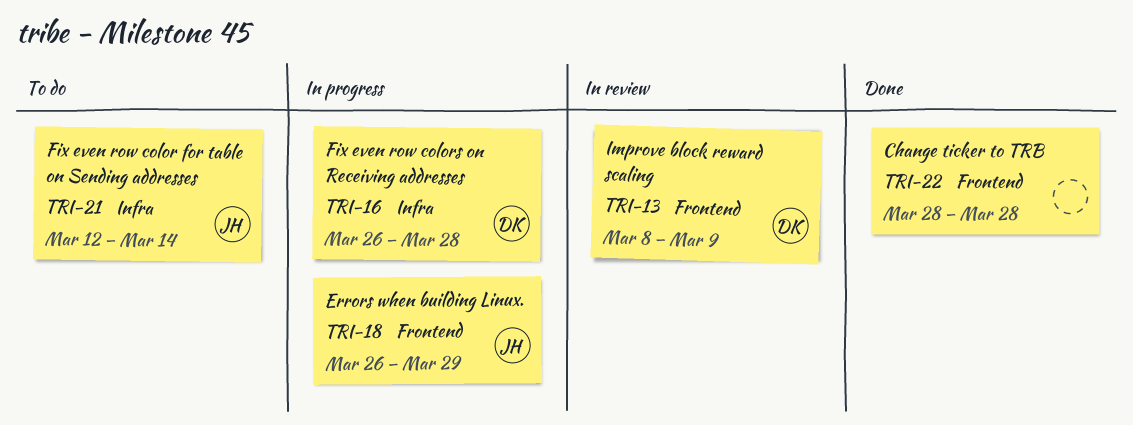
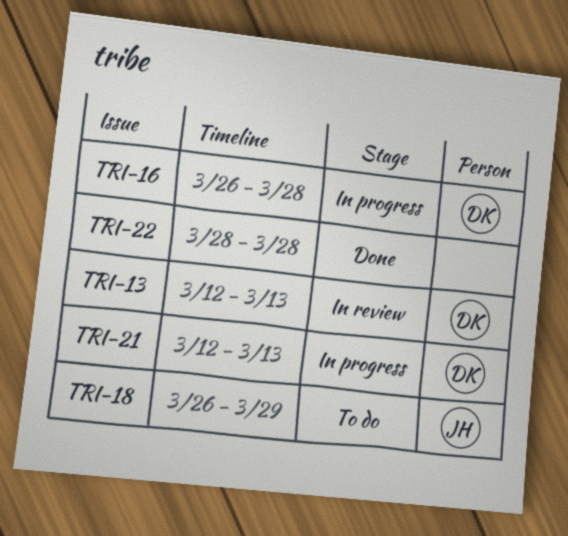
TRI-13, start: Mar 8 -> Mar 12
TRI-13, due: Mar 9 -> Mar 13
TRI-18, status: In progress -> To do
TRI-21, status: To do -> In progress
TRI-21, owner: JH -> DK
TRI-21, due: Mar 14 -> Mar 13

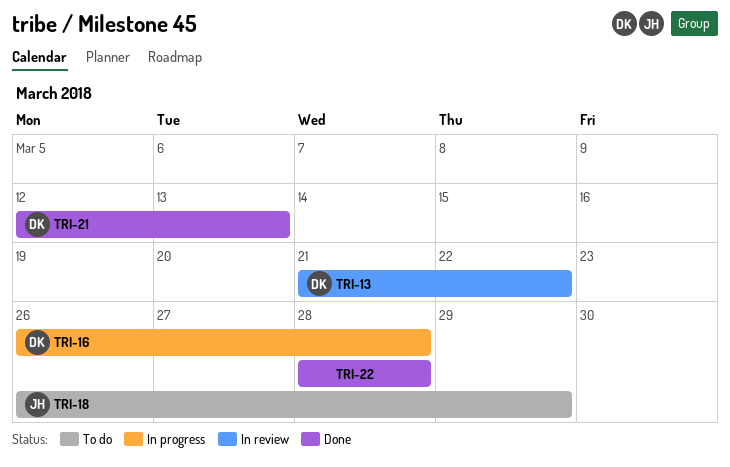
TRI-13, start: Mar 12 -> Mar 21
TRI-13, due: Mar 13 -> Mar 22
TRI-21, status: In progress -> Done

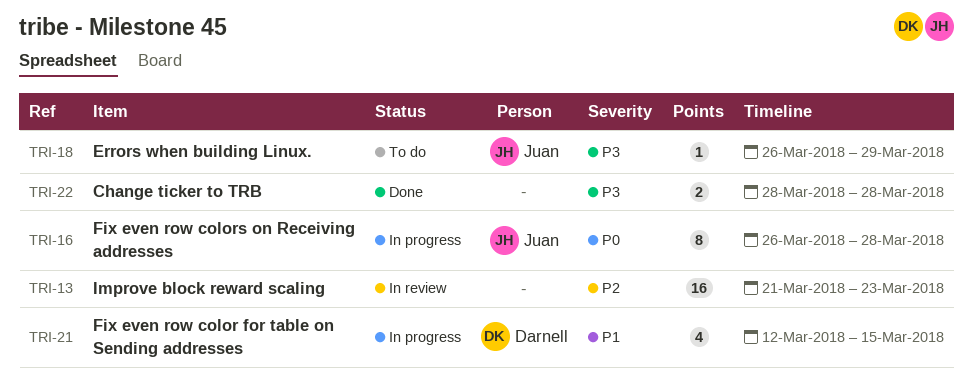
TRI-13, owner: Darnell -> none
TRI-13, due: Mar 22 -> Mar 23
TRI-16, owner: Darnell -> Juan
TRI-21, status: Done -> In progress
TRI-21, due: Mar 13 -> Mar 15

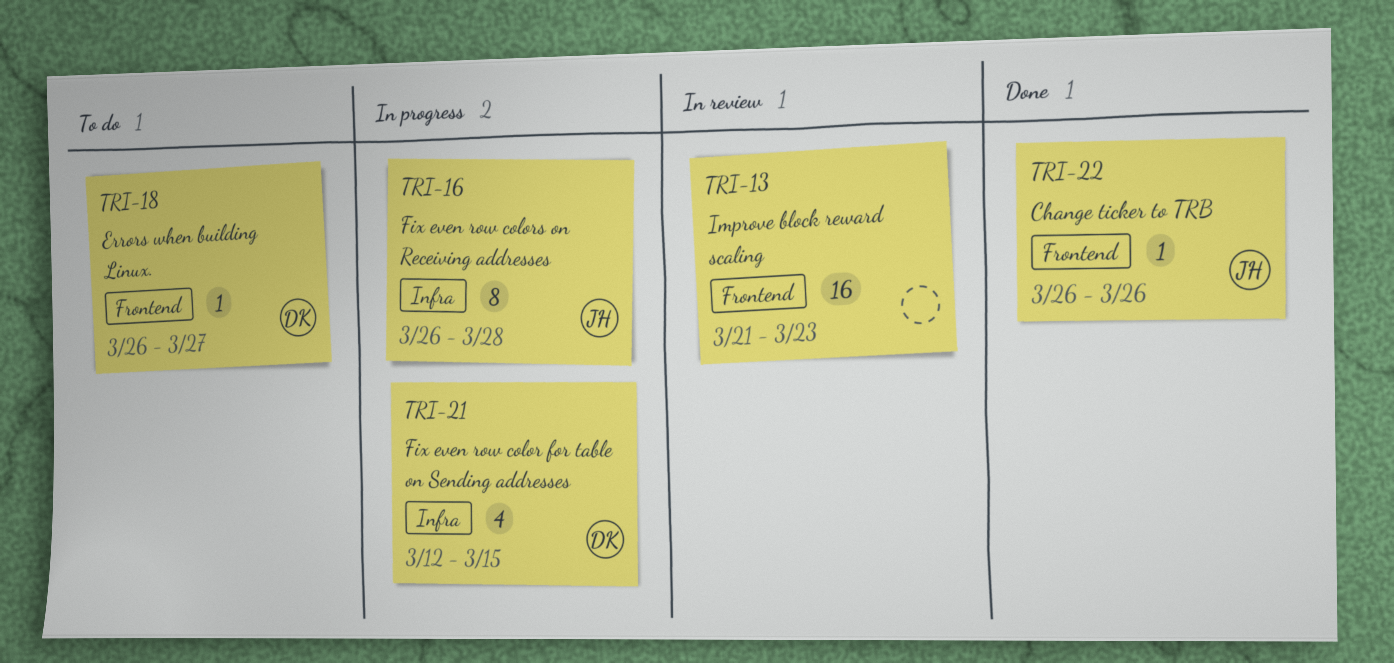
TRI-18, owner: Juan -> Darnell
TRI-18, due: Mar 29 -> Mar 27
TRI-22, owner: none -> Juan
TRI-22, estimate: 2 -> 1
TRI-22, start: Mar 28 -> Mar 26
TRI-22, due: Mar 28 -> Mar 26

